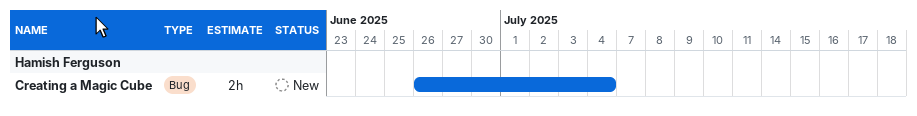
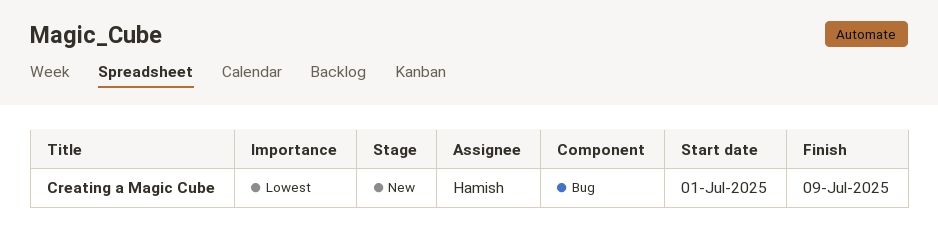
Creating a Magic Cube, start: Jun 26 -> Jul 1
Creating a Magic Cube, due: Jul 4 -> Jul 9

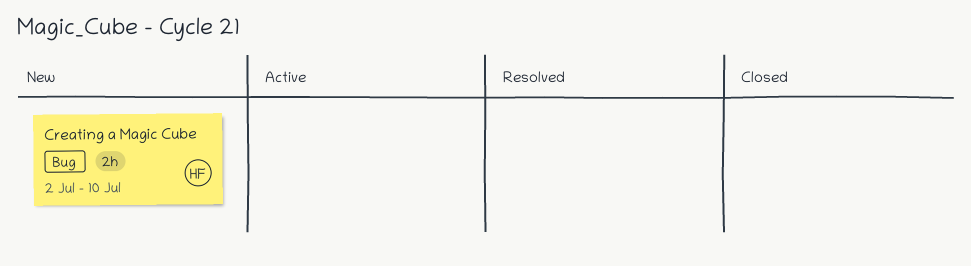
Creating a Magic Cube, start: Jul 1 -> Jul 2
Creating a Magic Cube, due: Jul 9 -> Jul 10

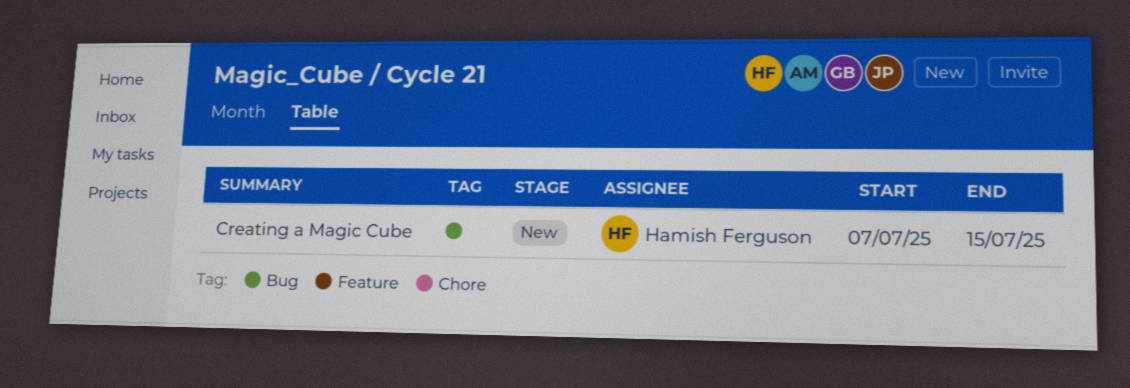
Creating a Magic Cube, start: Jul 2 -> Jul 7
Creating a Magic Cube, due: Jul 10 -> Jul 15

